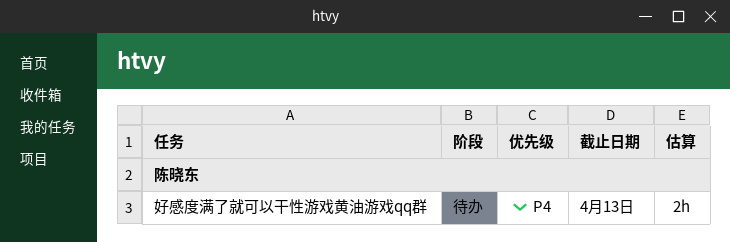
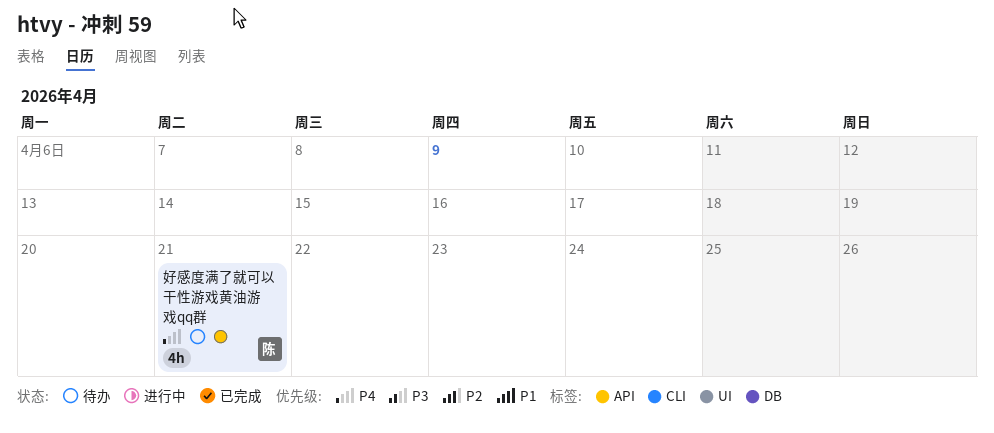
好感度满了就可以干性游戏黄油游戏qq群, estimate: 2h -> 4h
好感度满了就可以干性游戏黄油游戏qq群, due: Apr 13 -> Apr 21

